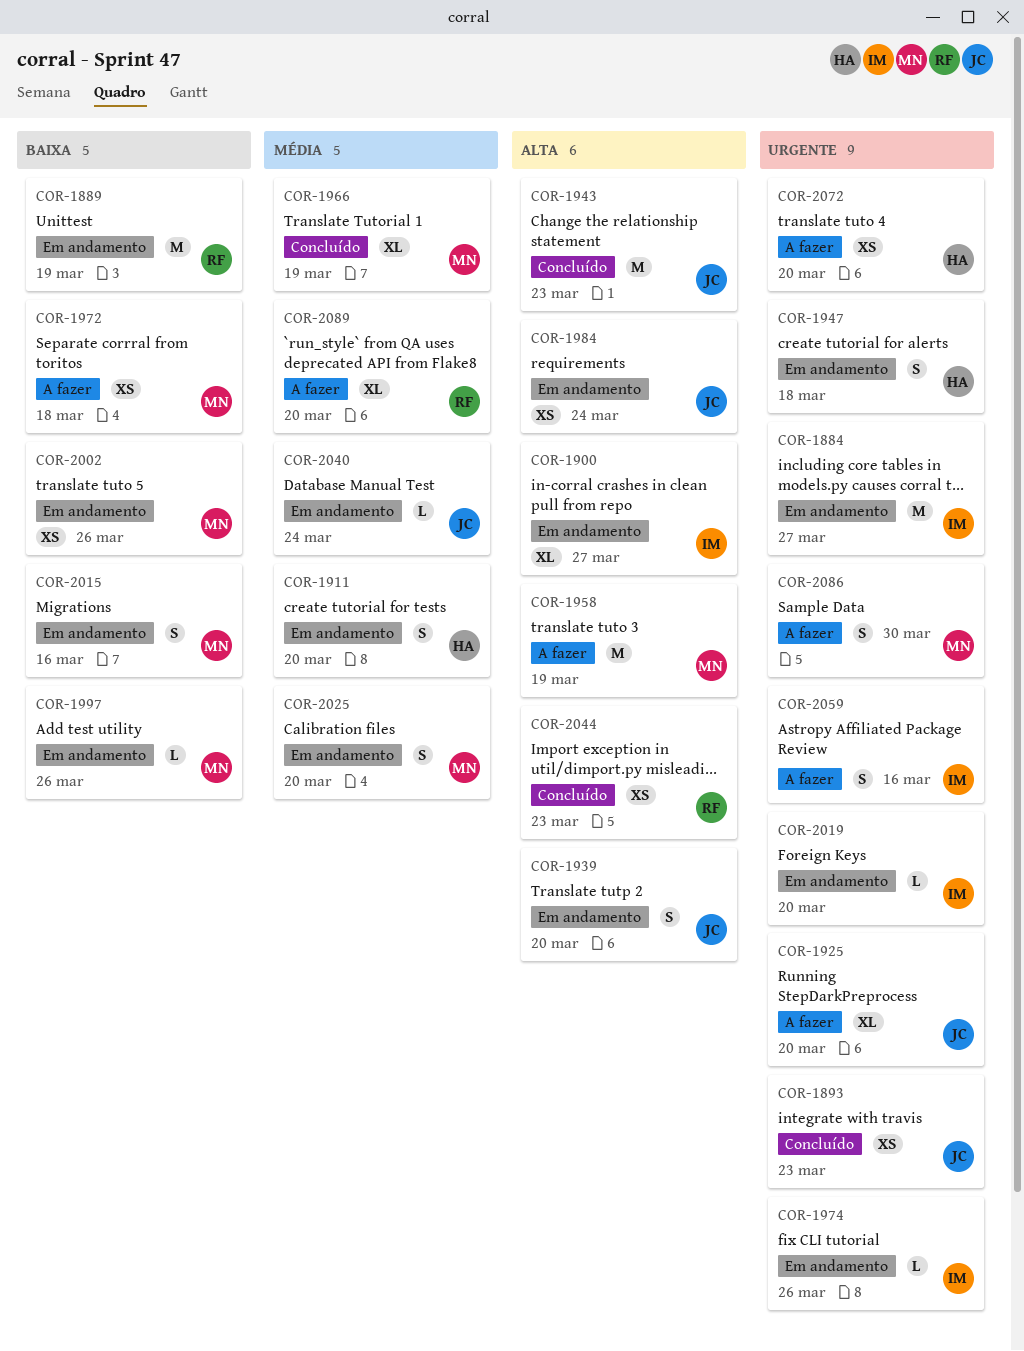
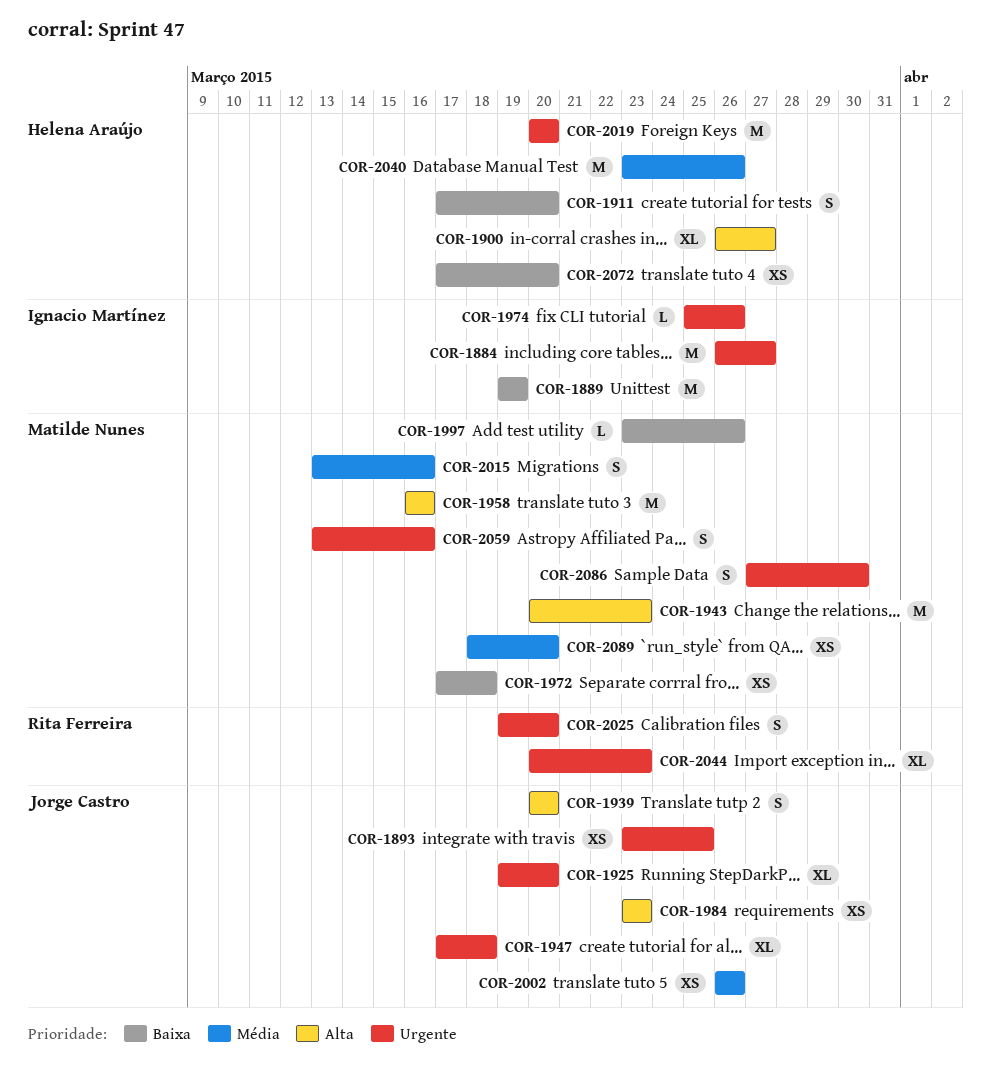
COR-1889, owner: Rita Ferreira -> Ignacio Martínez
COR-1893, due: Mar 23 -> Mar 25
COR-1900, owner: Ignacio Martínez -> Helena Araújo
COR-1911, priority: Média -> Baixa
COR-1943, owner: Jorge Castro -> Matilde Nunes
COR-1947, owner: Helena Araújo -> Jorge Castro
COR-1947, estimate: S -> XL
COR-1958, due: Mar 19 -> Mar 16
COR-1966: present -> none
COR-1984, due: Mar 24 -> Mar 23
COR-2002, owner: Matilde Nunes -> Jorge Castro
COR-2002, priority: Baixa -> Média
COR-2015, priority: Baixa -> Média
COR-2019, owner: Ignacio Martínez -> Helena Araújo
COR-2019, estimate: L -> M
COR-2025, owner: Matilde Nunes -> Rita Ferreira
COR-2025, priority: Média -> Urgente
COR-2040, owner: Jorge Castro -> Helena Araújo
COR-2040, estimate: L -> M
COR-2040, due: Mar 24 -> Mar 26
COR-2044, priority: Alta -> Urgente
COR-2044, estimate: XS -> XL
COR-2059, owner: Ignacio Martínez -> Matilde Nunes
COR-2072, priority: Urgente -> Baixa
COR-2089, owner: Rita Ferreira -> Matilde Nunes
COR-2089, estimate: XL -> XS

